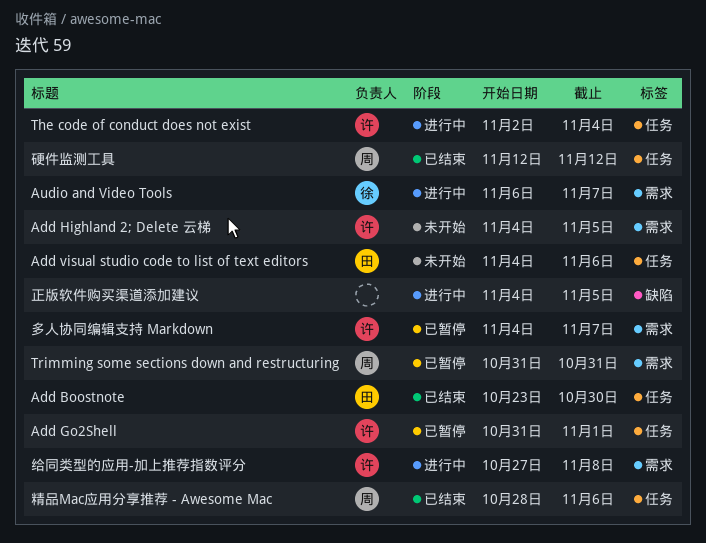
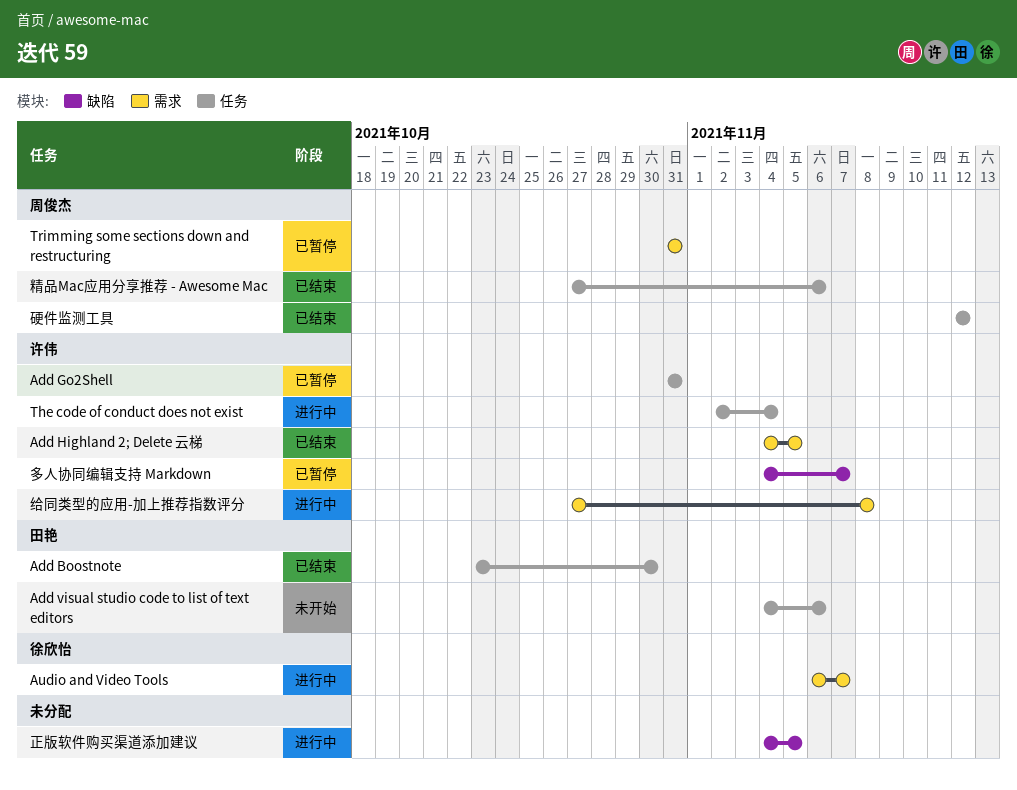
Add Go2Shell, due: Nov 1 -> Oct 31
Add Highland 2; Delete 云梯, status: 未开始 -> 已结束
多人协同编辑支持 Markdown, label: 需求 -> 缺陷
精品Mac应用分享推荐 - Awesome Mac, start: Oct 28 -> Oct 27

